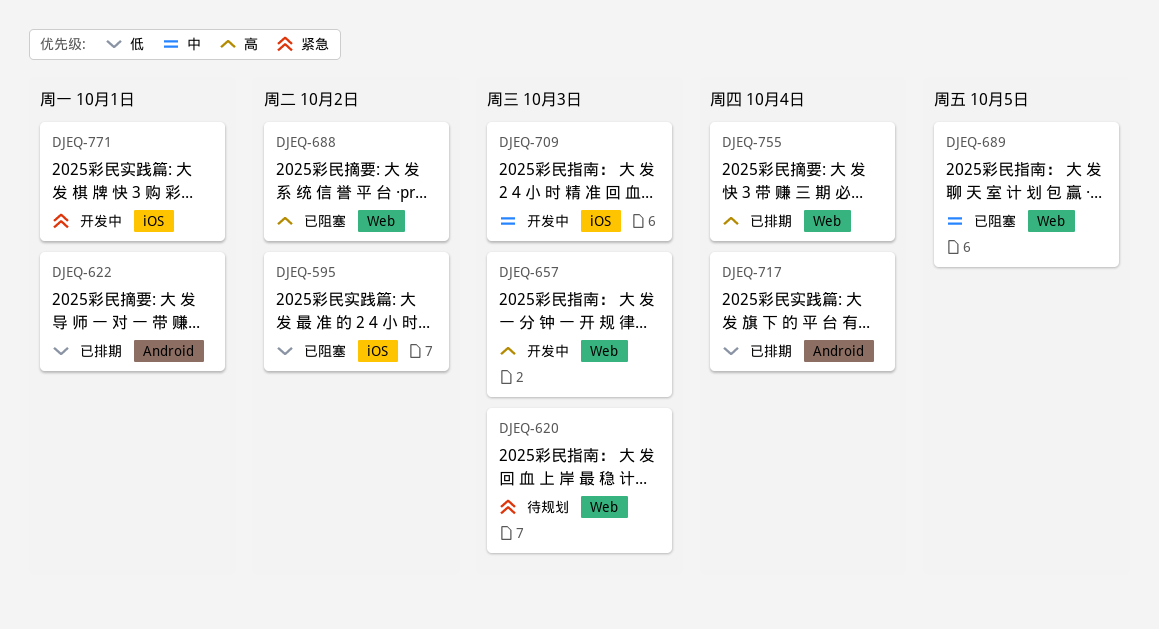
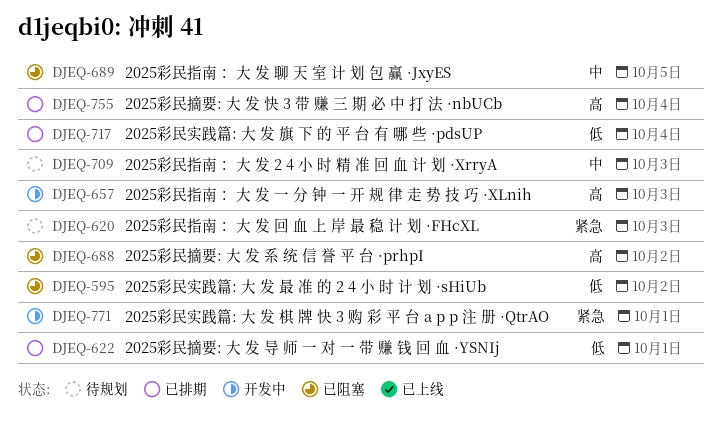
DJEQ-709, status: 开发中 -> 待规划

